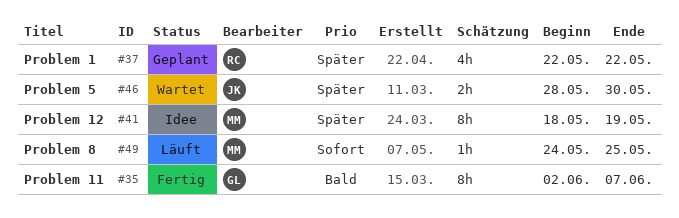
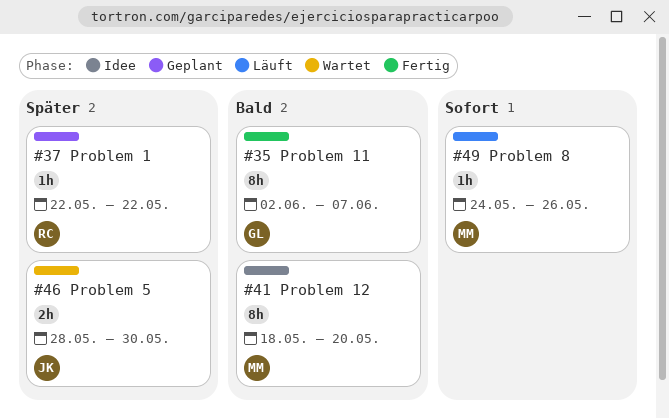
#37, estimate: 4h -> 1h
#41, priority: Später -> Bald
#41, due: May 19 -> May 20
#49, due: May 25 -> May 26

